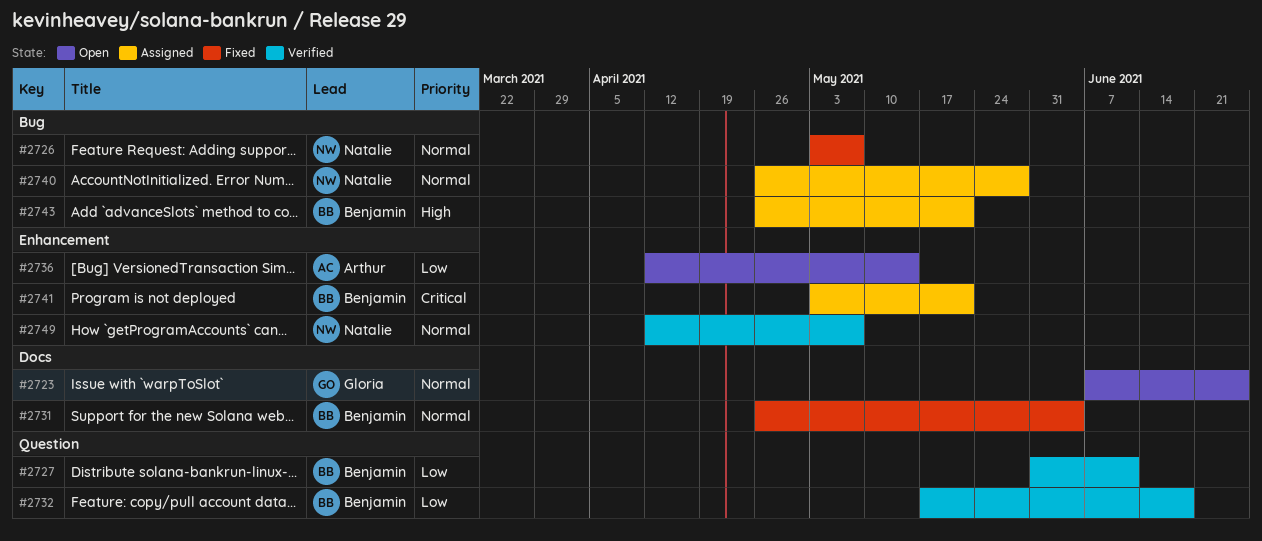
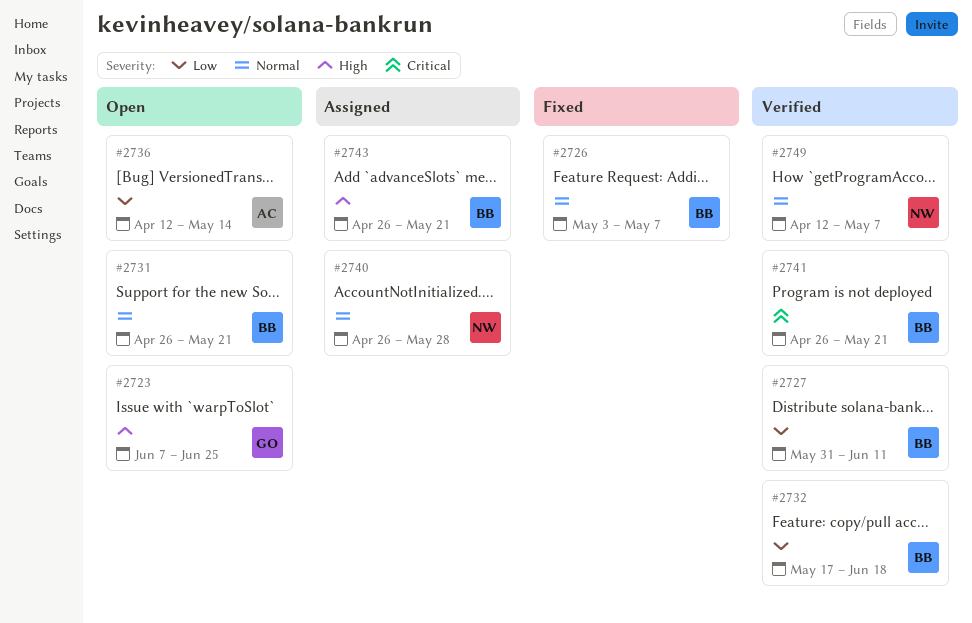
#2723, priority: Normal -> High
#2726, owner: Natalie -> Benjamin
#2731, status: Fixed -> Open
#2731, due: Jun 4 -> May 21
#2741, status: Assigned -> Verified
#2741, start: May 3 -> Apr 26

